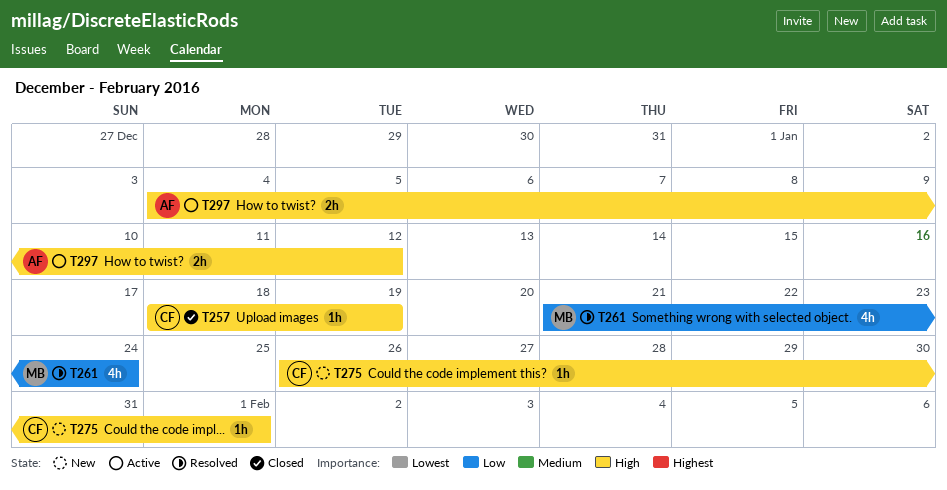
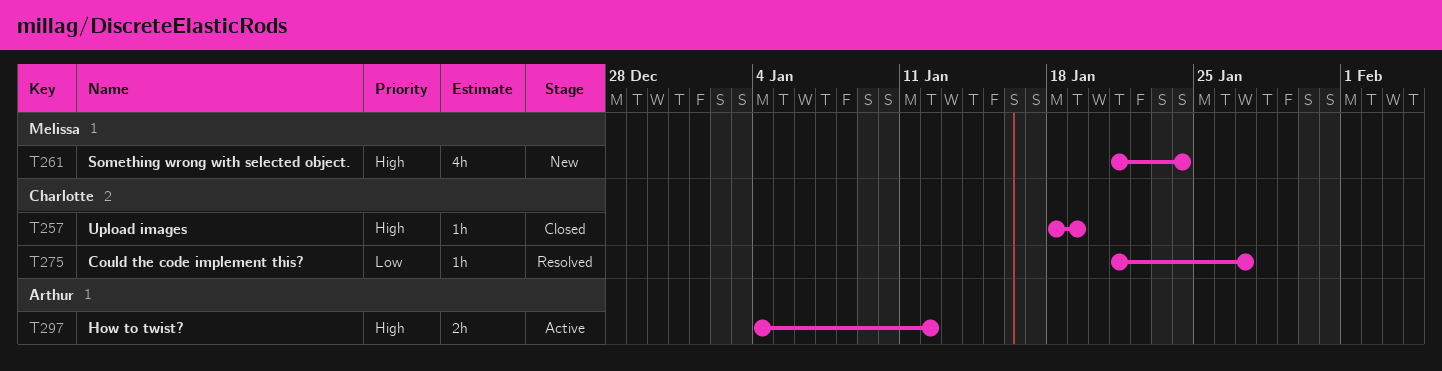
T261, status: Resolved -> New
T261, priority: Low -> High
T275, status: New -> Resolved
T275, priority: High -> Low
T275, start: Jan 26 -> Jan 21
T275, due: Feb 1 -> Jan 27

